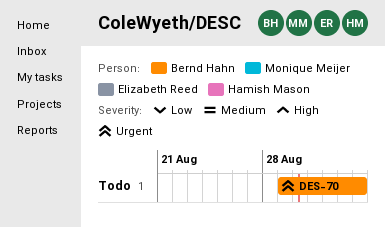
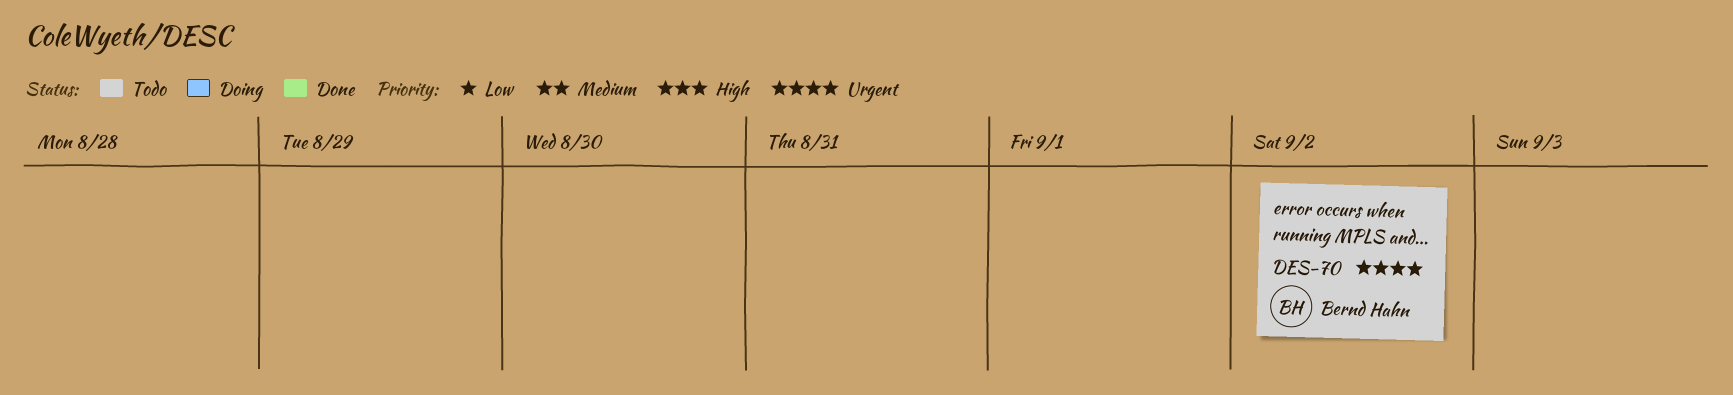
DES-70, due: Sep 3 -> Sep 2

